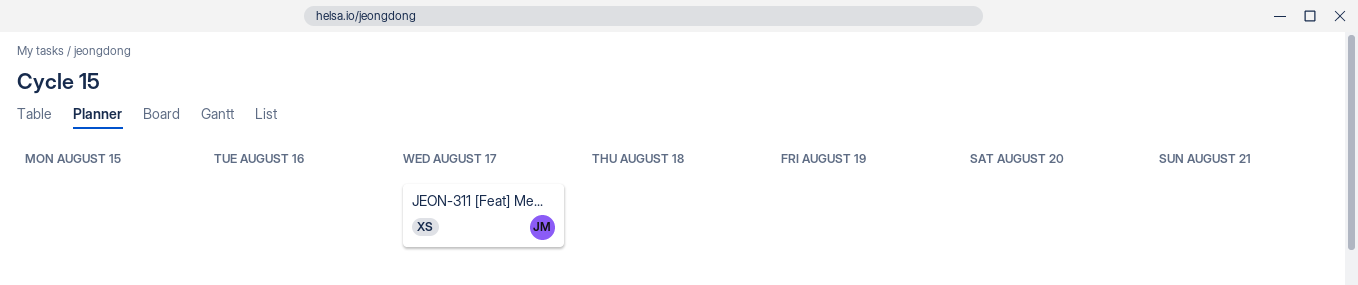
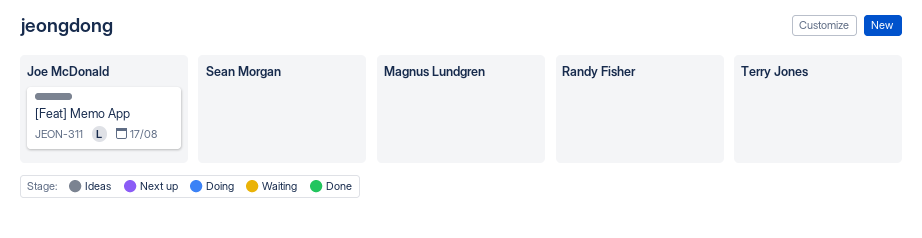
JEON-311, estimate: XS -> L

